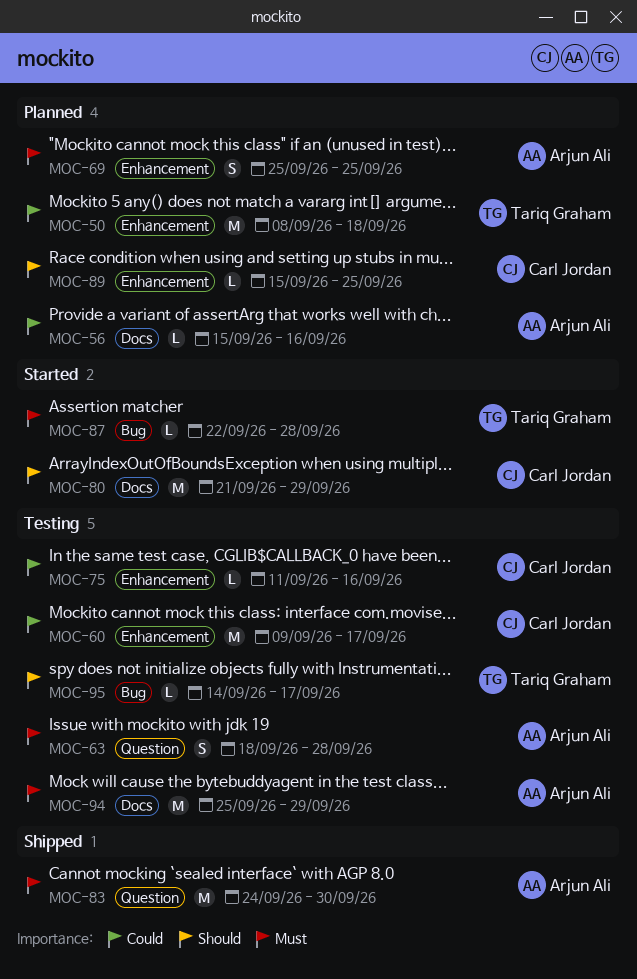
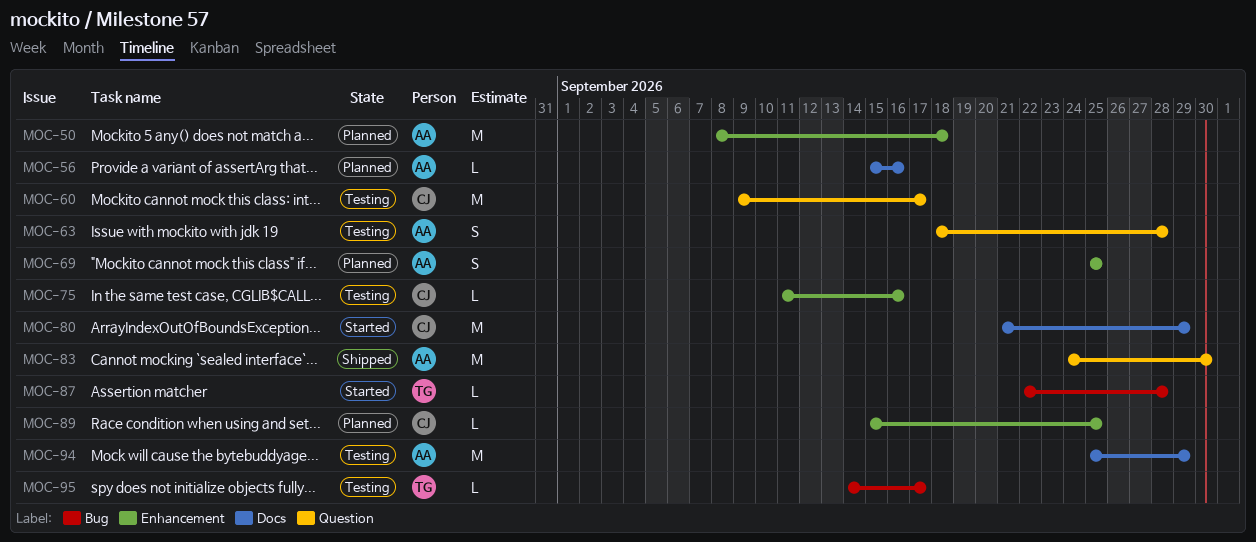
MOC-50, owner: Tariq Graham -> Arjun Ali
MOC-60, label: Enhancement -> Question

